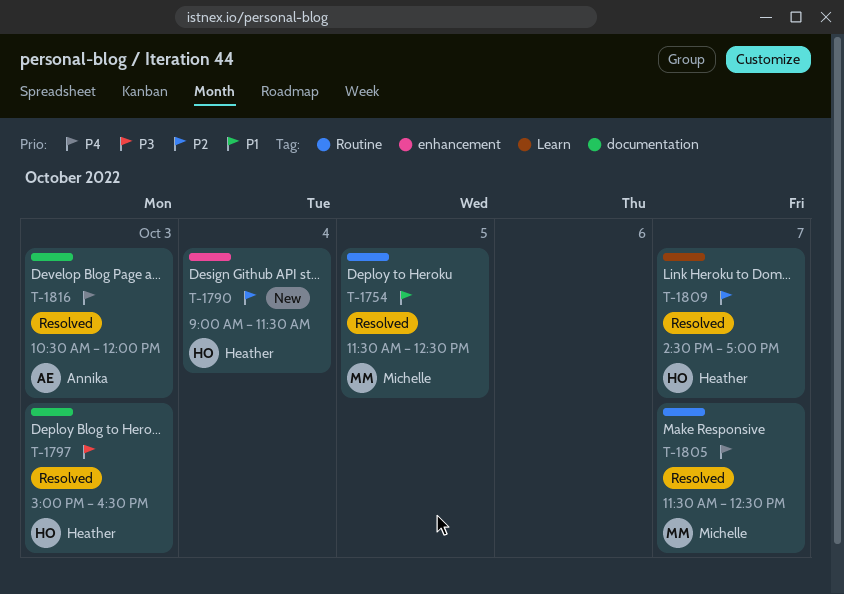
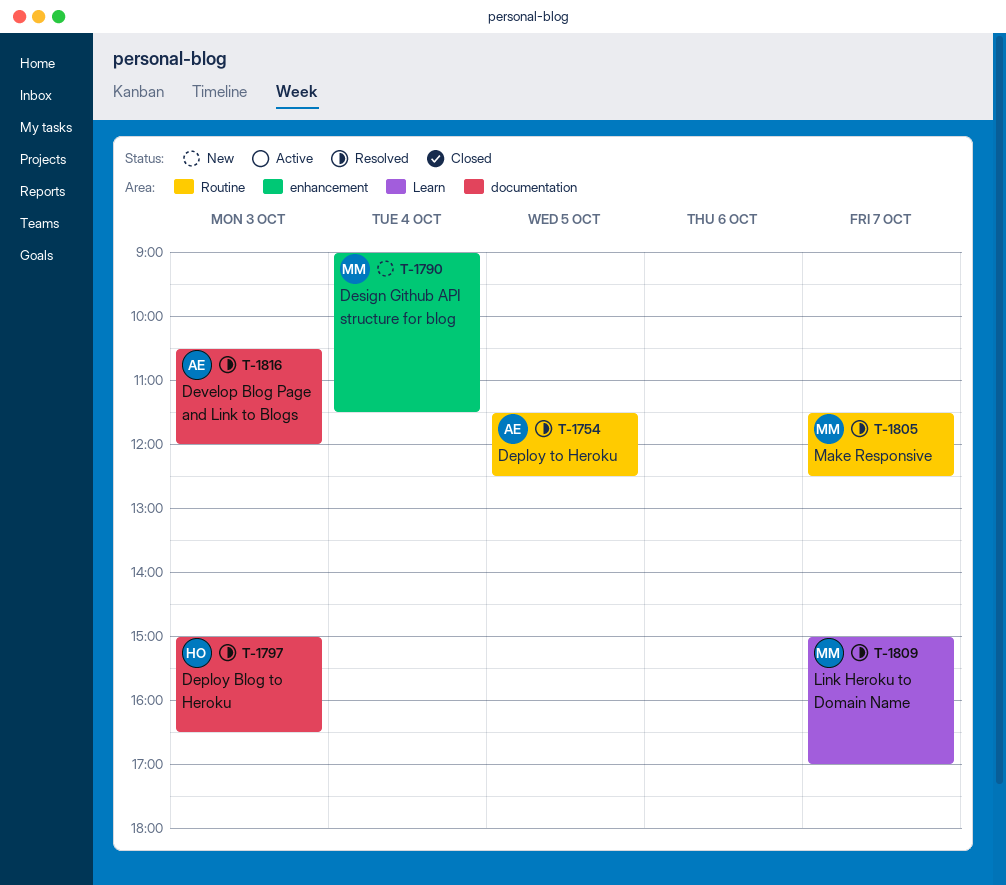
T-1754, owner: Michelle -> Annika
T-1790, owner: Heather -> Michelle
T-1809, owner: Heather -> Michelle
T-1809, begins: 14:30 -> 15:00

